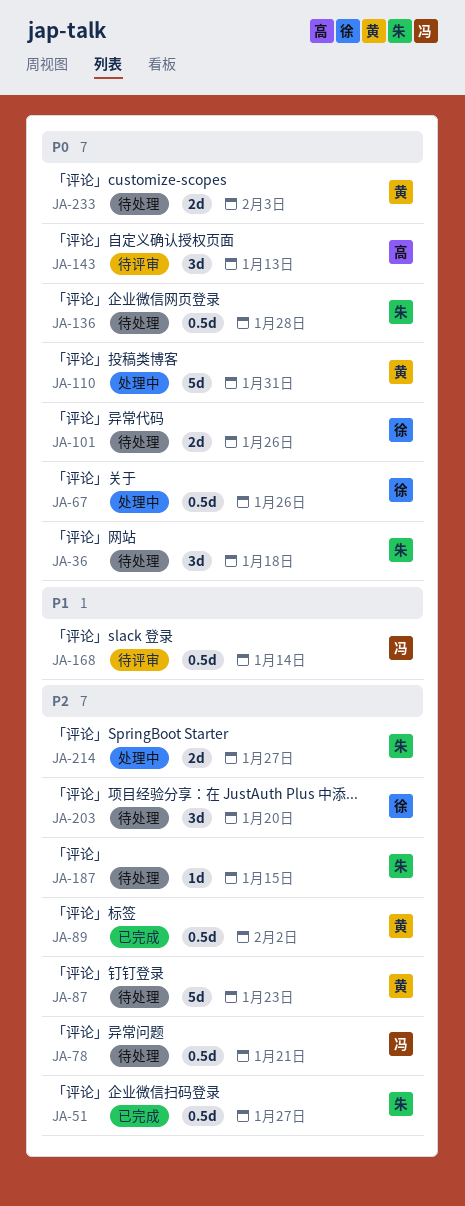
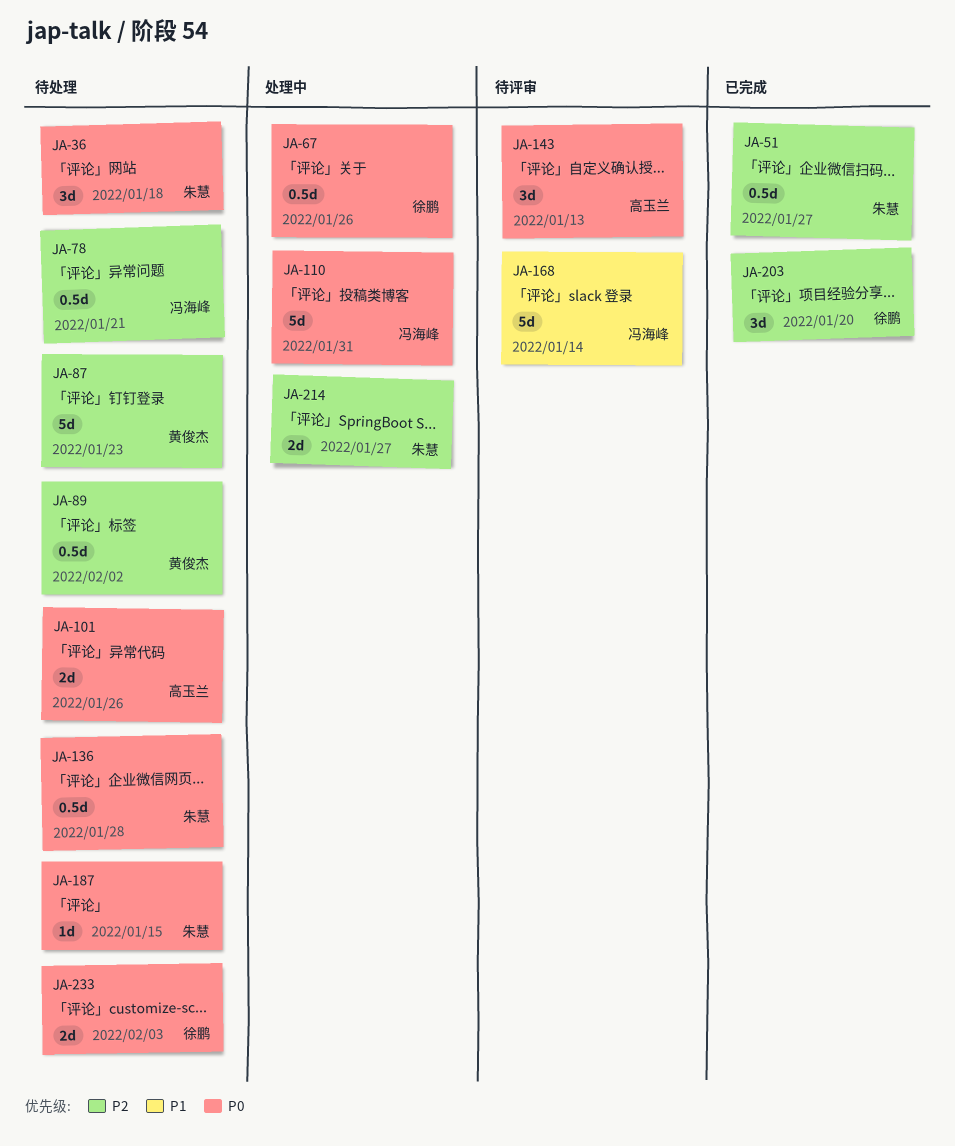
JA-89, status: 已完成 -> 待处理
JA-101, owner: 徐鹏 -> 高玉兰
JA-110, owner: 黄俊杰 -> 冯海峰
JA-168, estimate: 0.5d -> 5d
JA-187, priority: P2 -> P0
JA-203, status: 待处理 -> 已完成
JA-233, owner: 黄俊杰 -> 徐鹏

